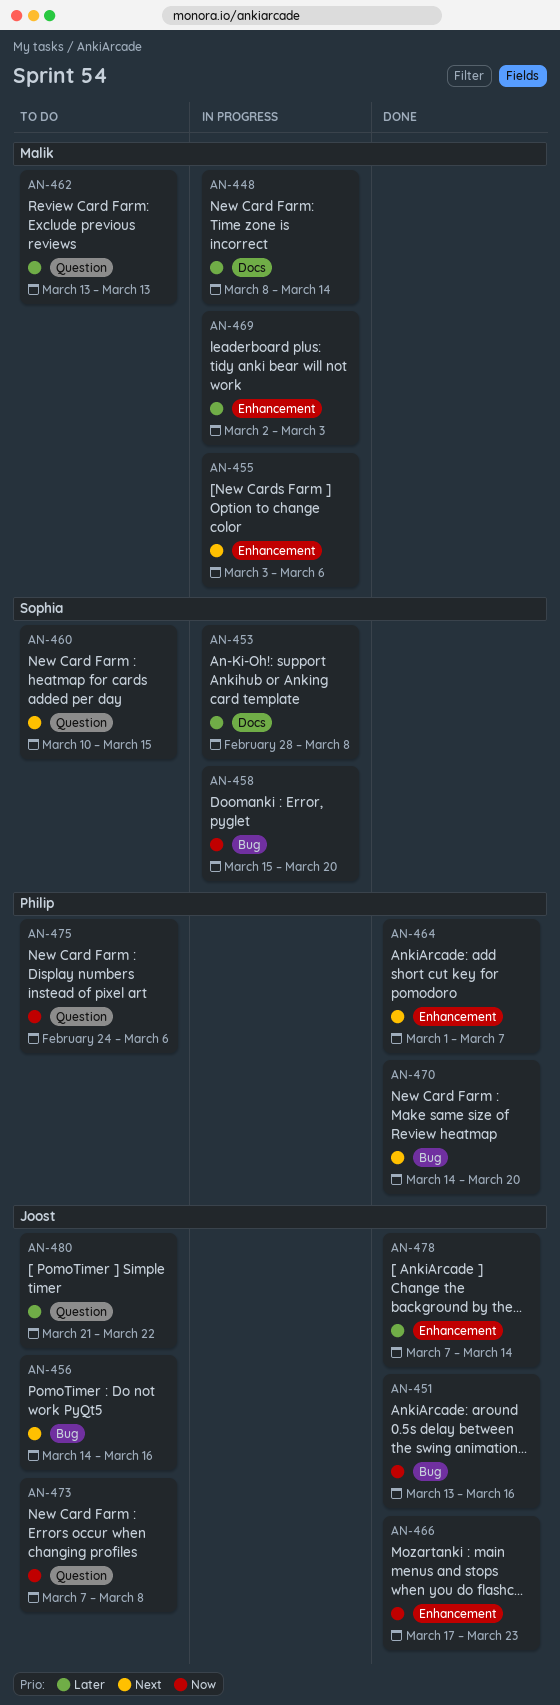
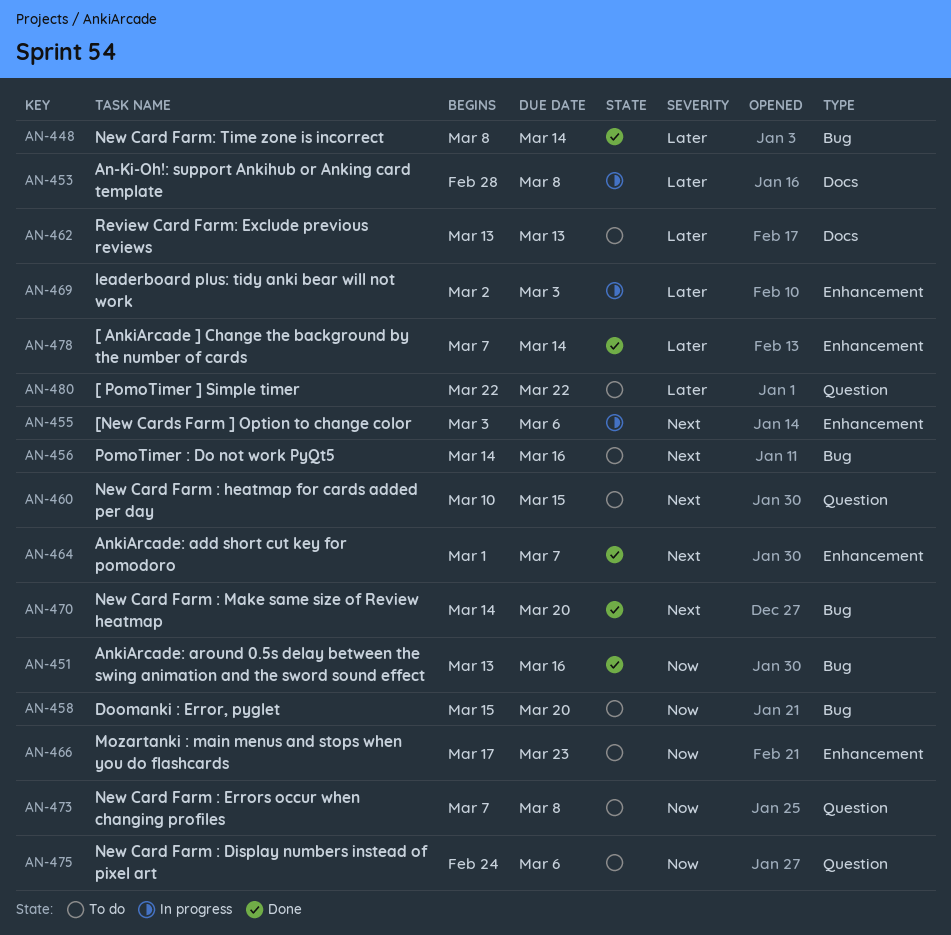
AN-448, status: In progress -> Done
AN-448, label: Docs -> Bug
AN-458, status: In progress -> To do
AN-462, label: Question -> Docs
AN-466, status: Done -> To do
AN-480, start: Mar 21 -> Mar 22

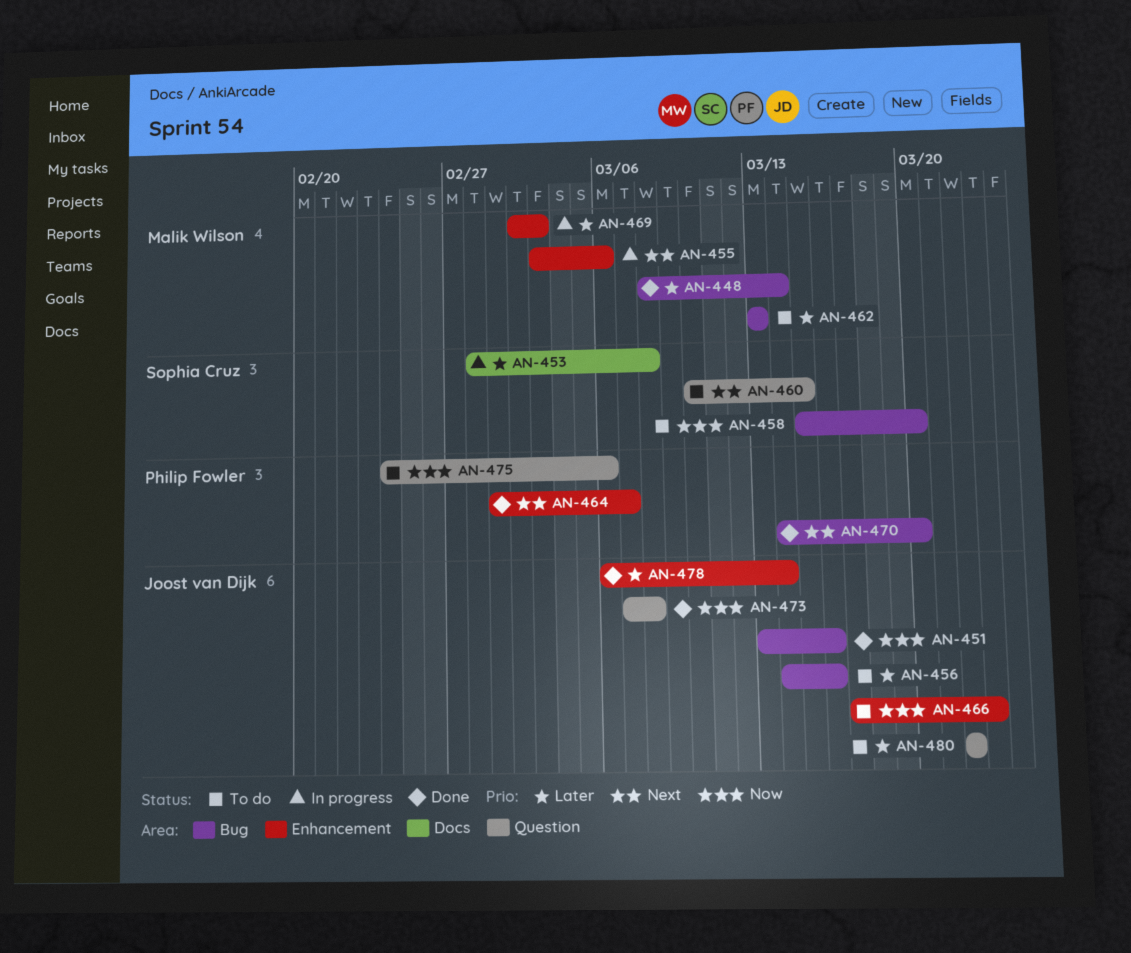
AN-456, priority: Next -> Later
AN-462, label: Docs -> Bug
AN-473, status: To do -> Done
AN-478, start: Mar 7 -> Mar 6

